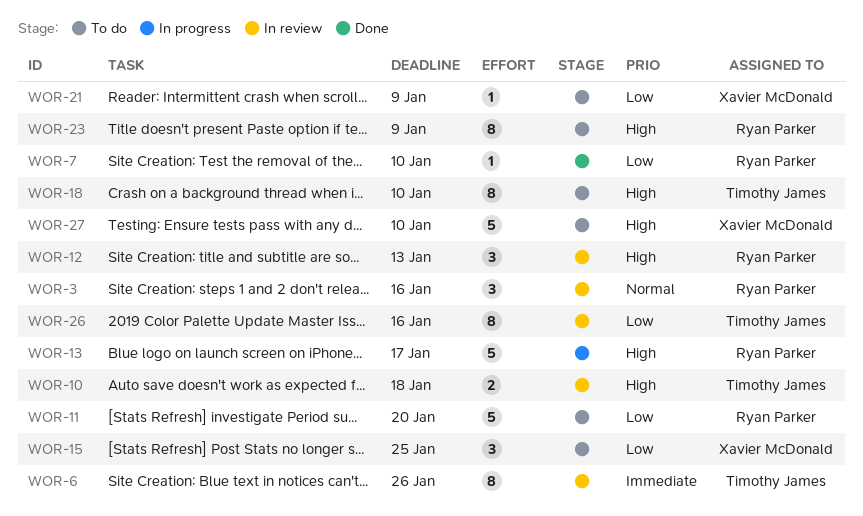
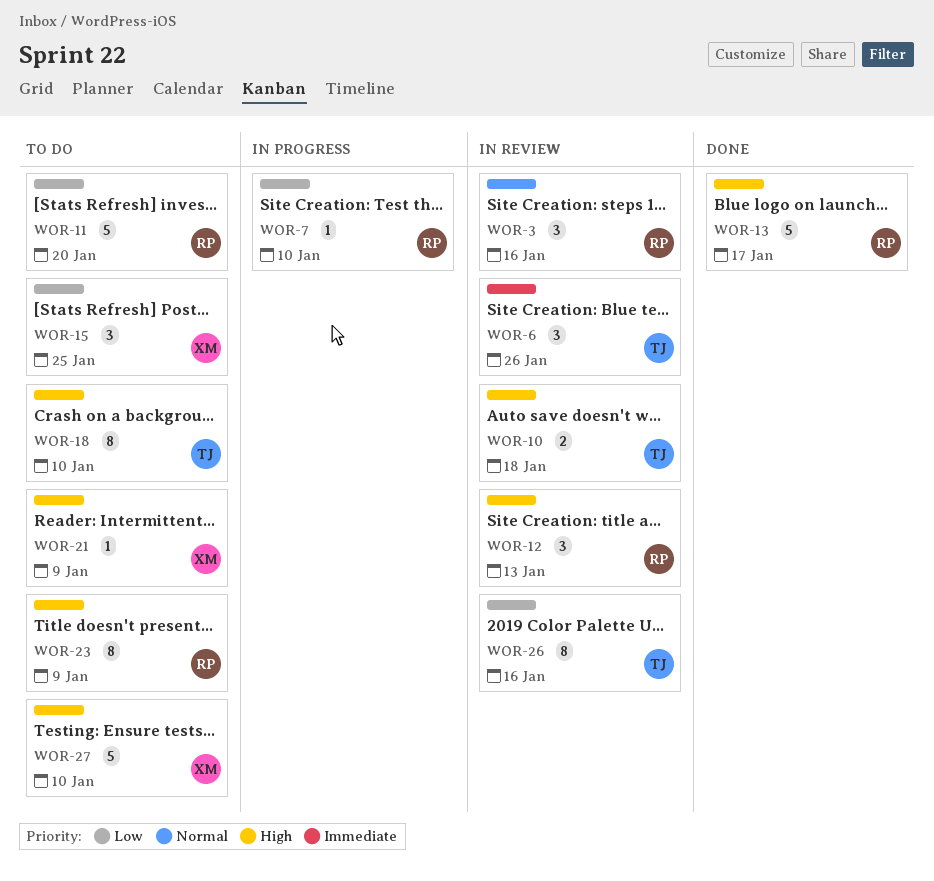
WOR-6, estimate: 8 -> 3
WOR-7, status: Done -> In progress
WOR-13, status: In progress -> Done
WOR-21, priority: Low -> High

